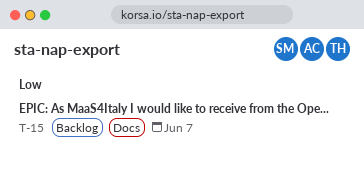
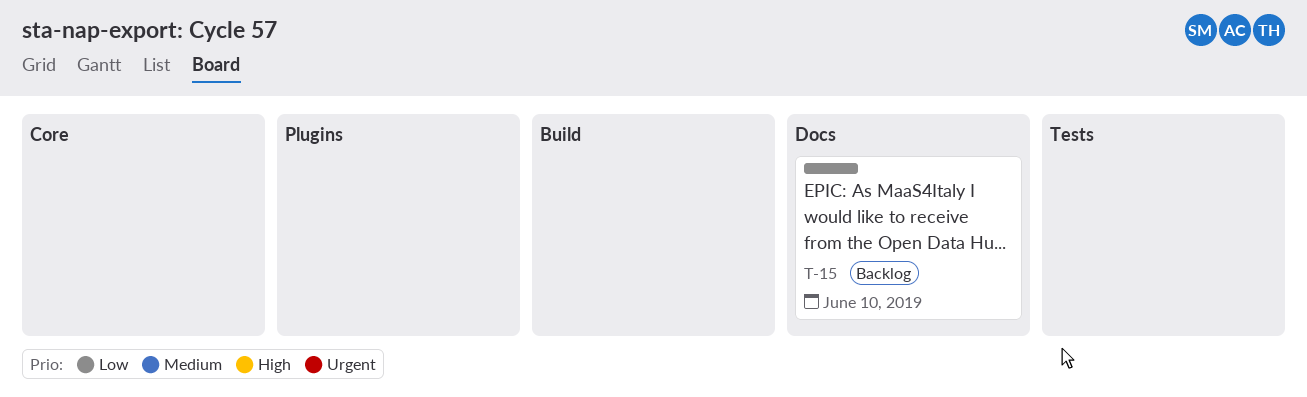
T-15, due: Jun 7 -> Jun 10

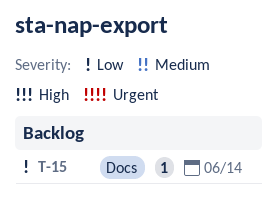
T-15, due: Jun 10 -> Jun 14

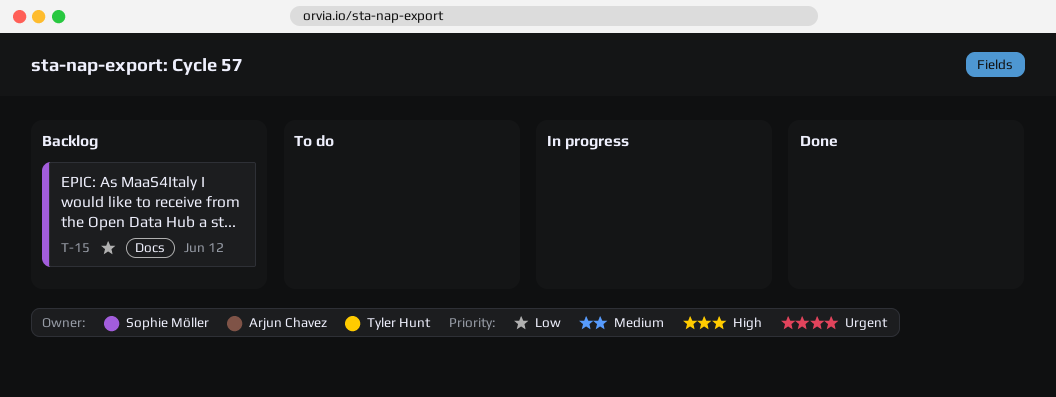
T-15, due: Jun 14 -> Jun 12

